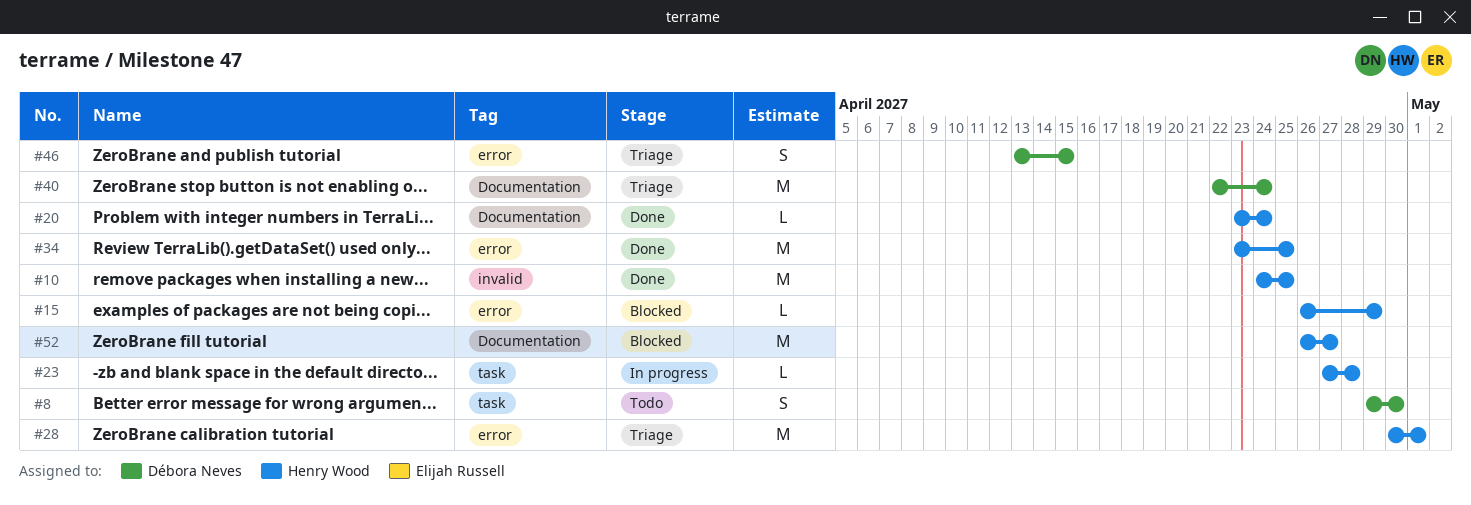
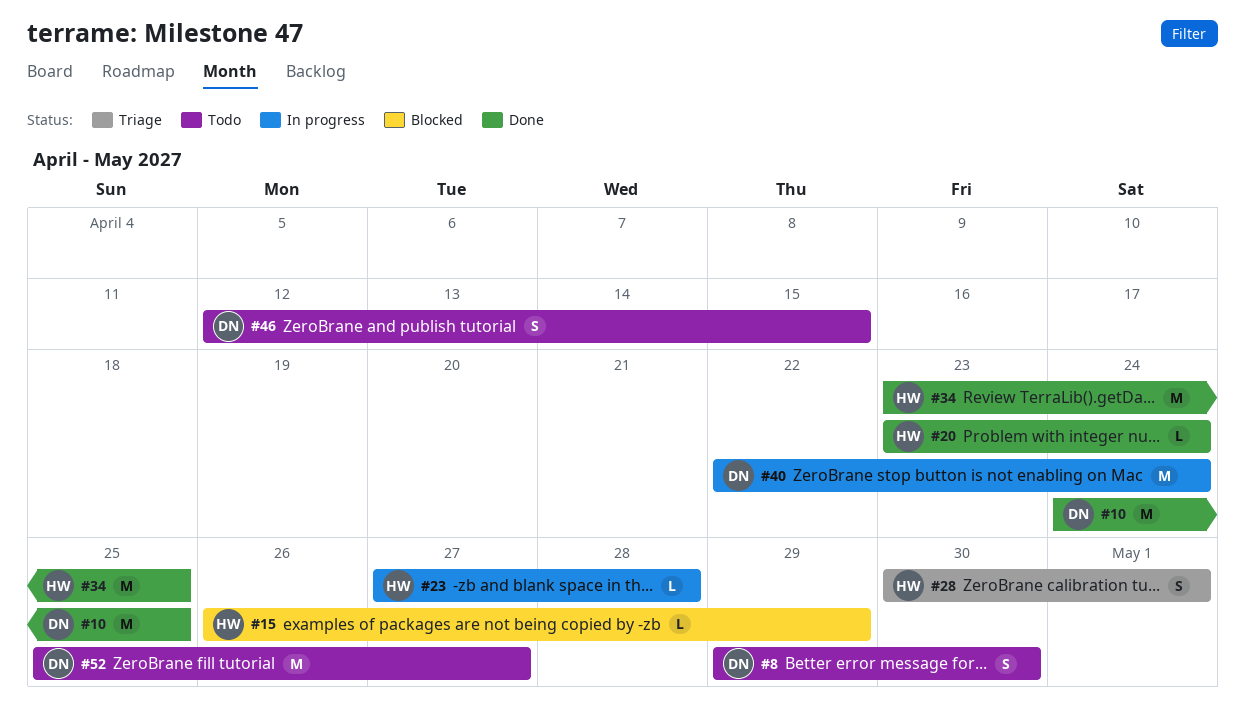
#10, owner: Henry Wood -> Débora Neves
#28, estimate: M -> S
#40, status: Triage -> In progress
#46, status: Triage -> Todo
#46, start: Apr 13 -> Apr 12
#52, status: Blocked -> Todo
#52, owner: Henry Wood -> Débora Neves
#52, start: Apr 26 -> Apr 25

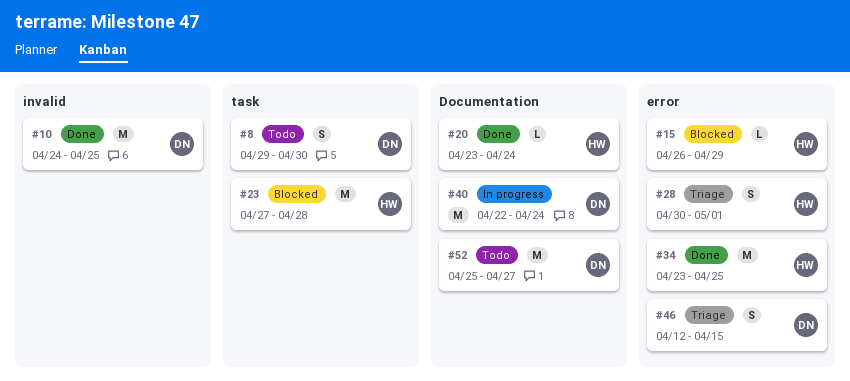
#23, status: In progress -> Blocked
#23, estimate: L -> M
#46, status: Todo -> Triage

